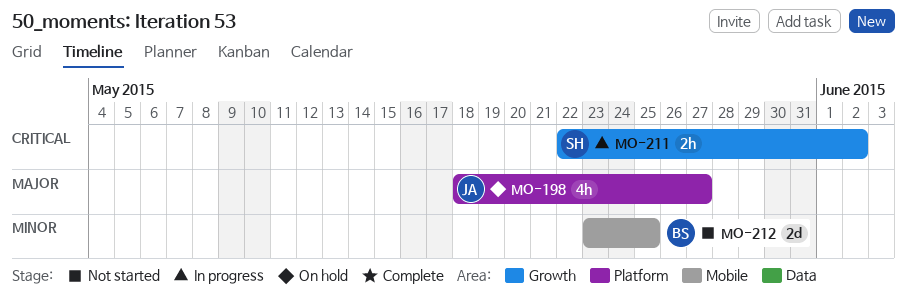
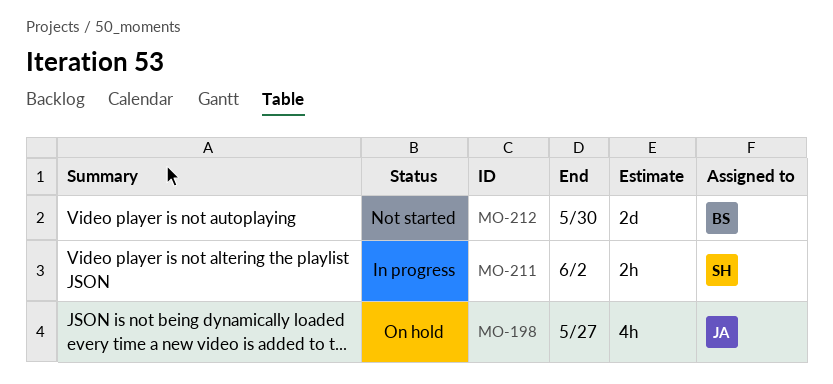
MO-212, due: May 25 -> May 30

